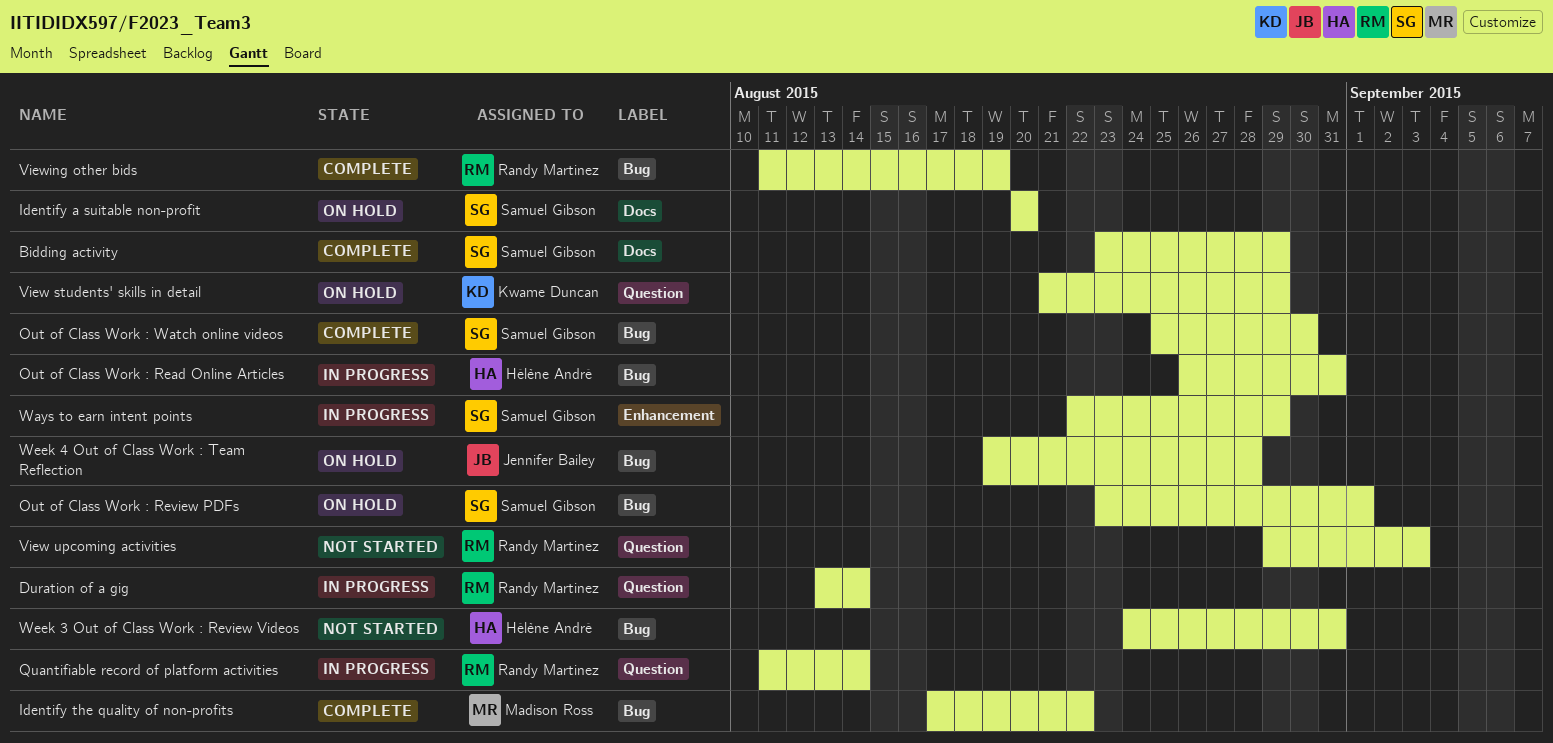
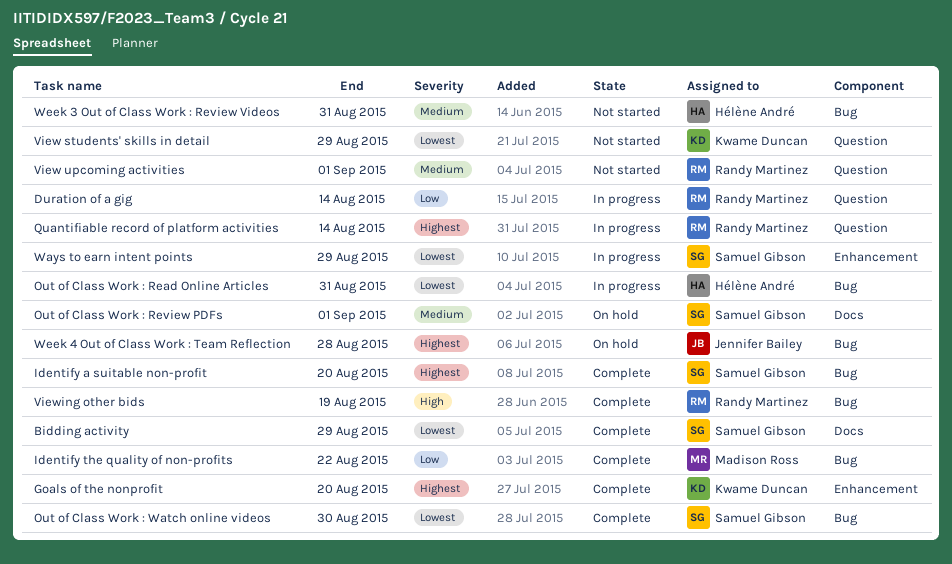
Goals of the nonprofit: none -> present
Identify a suitable non-profit, status: On hold -> Complete
Identify a suitable non-profit, label: Docs -> Bug
Out of Class Work : Review PDFs, label: Bug -> Docs
View students' skills in detail, status: On hold -> Not started
View upcoming activities, due: Sep 3 -> Sep 1

